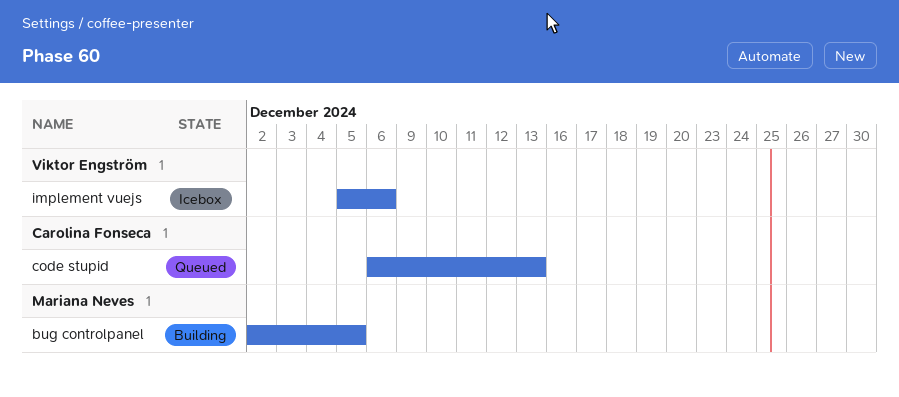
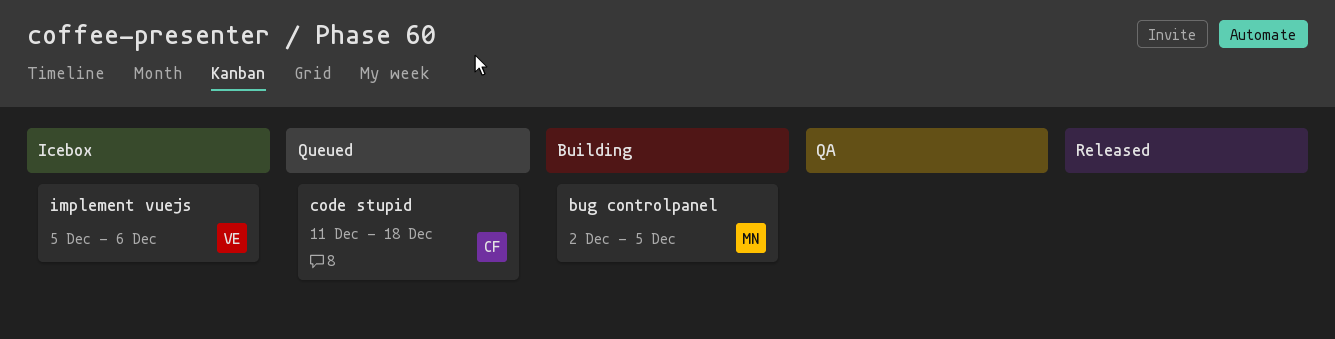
code stupid, start: Dec 6 -> Dec 11
code stupid, due: Dec 13 -> Dec 18

